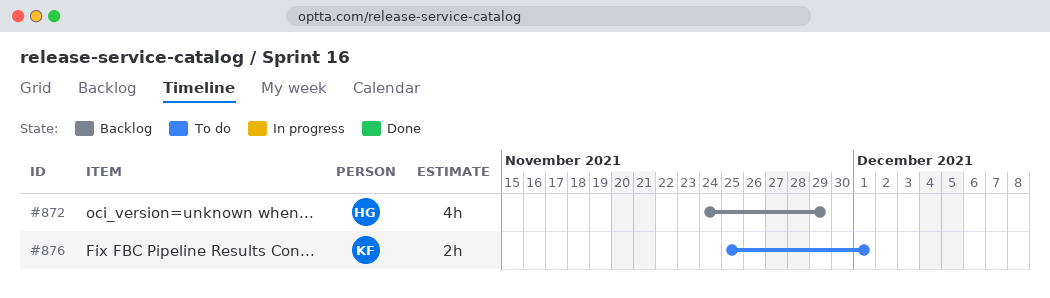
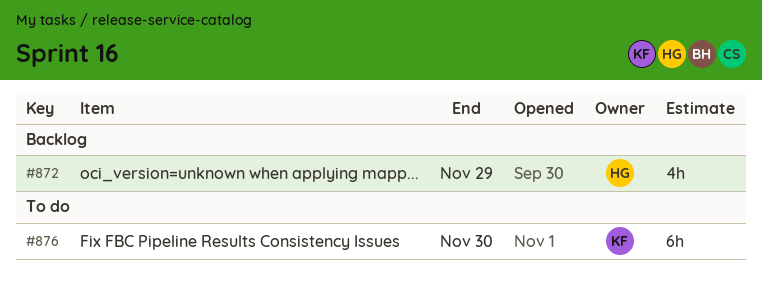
#876, estimate: 2h -> 6h
#876, due: Dec 1 -> Nov 30

